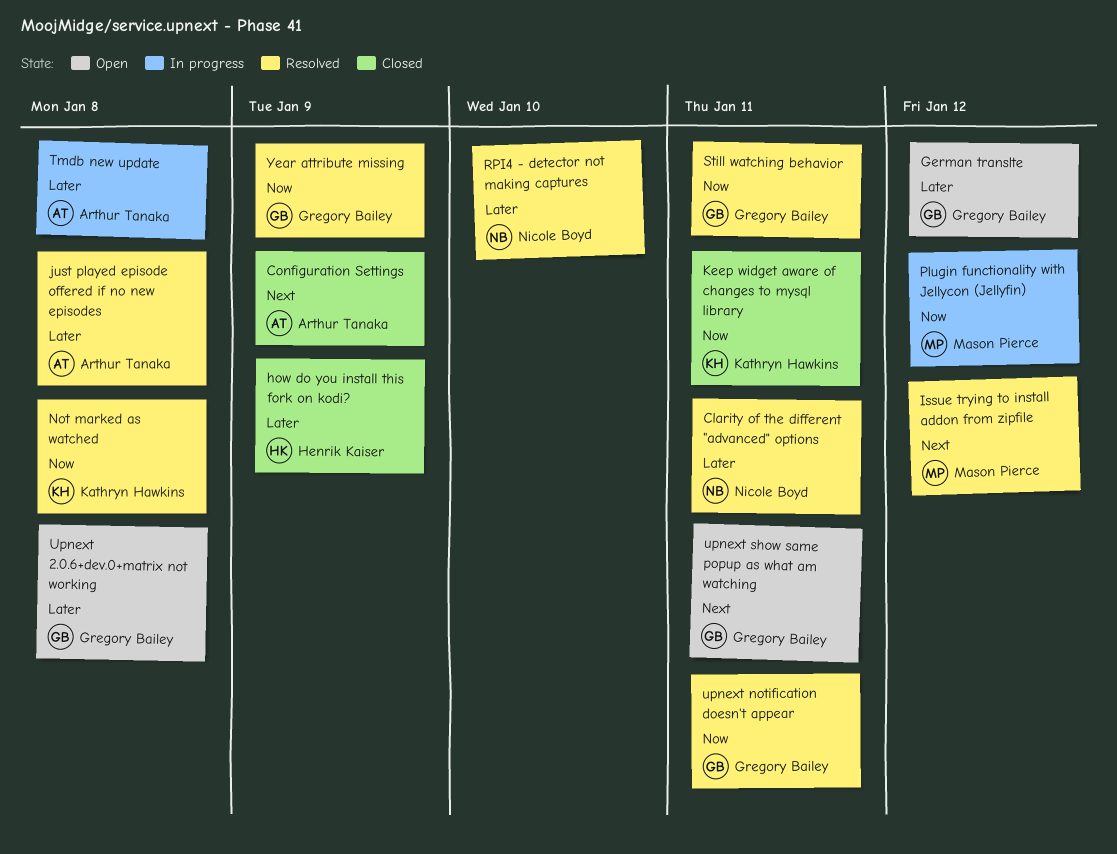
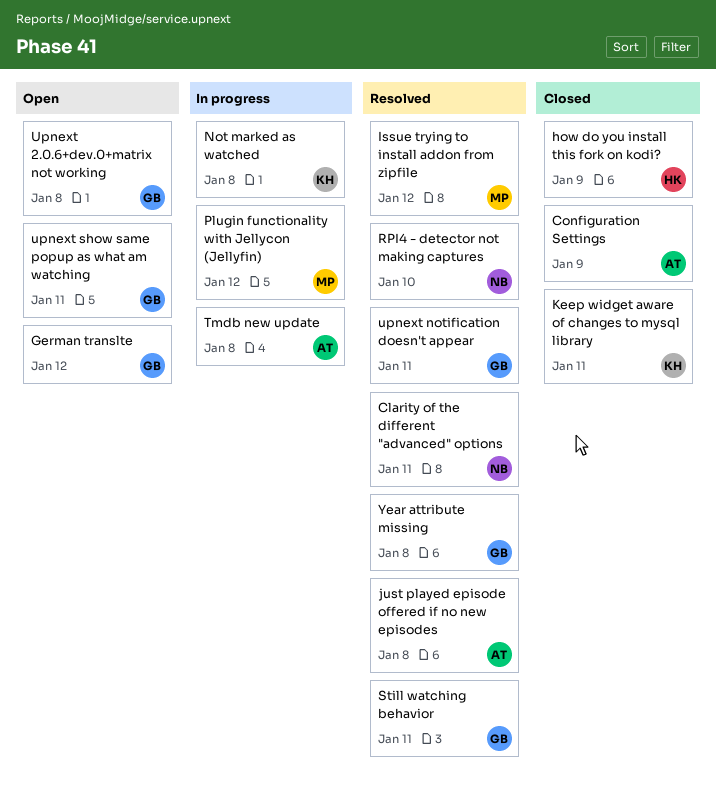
Not marked as watched, status: Resolved -> In progress
Year attribute missing, due: Jan 9 -> Jan 8

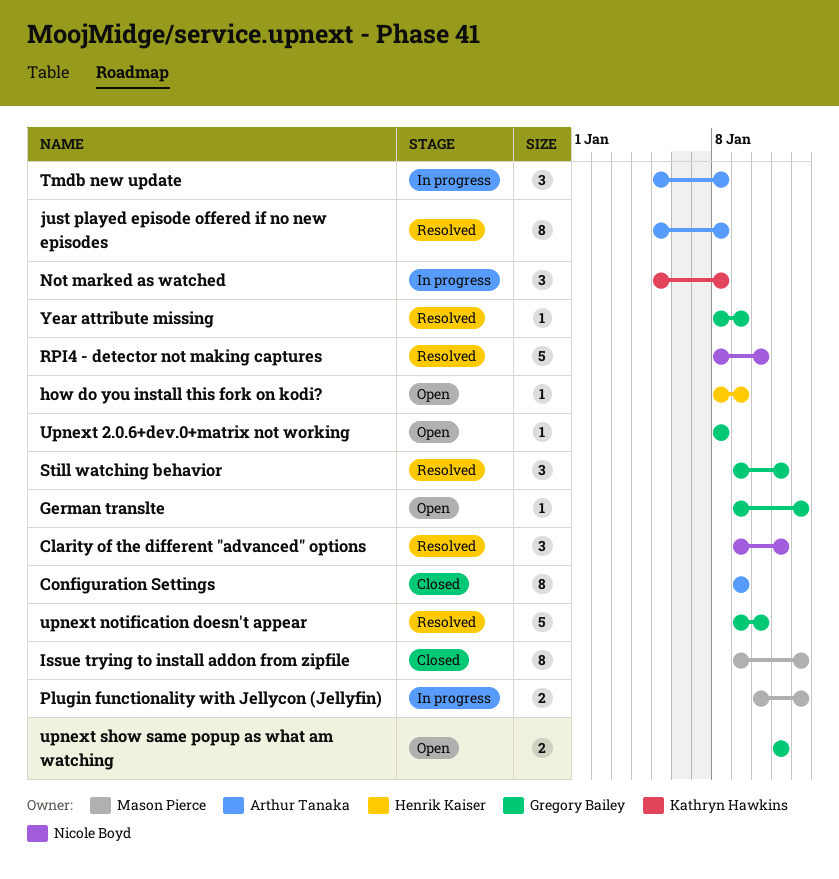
how do you install this fork on kodi?, status: Closed -> Open
Issue trying to install addon from zipfile, status: Resolved -> Closed
Keep widget aware of changes to mysql library: present -> none
upnext notification doesn't appear, due: Jan 11 -> Jan 10
Year attribute missing, due: Jan 8 -> Jan 9

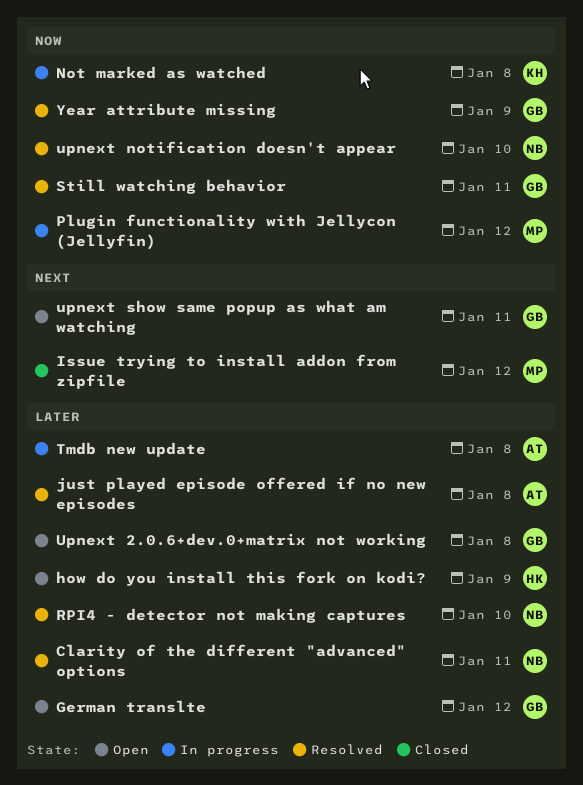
Configuration Settings: present -> none
upnext notification doesn't appear, owner: Gregory Bailey -> Nicole Boyd

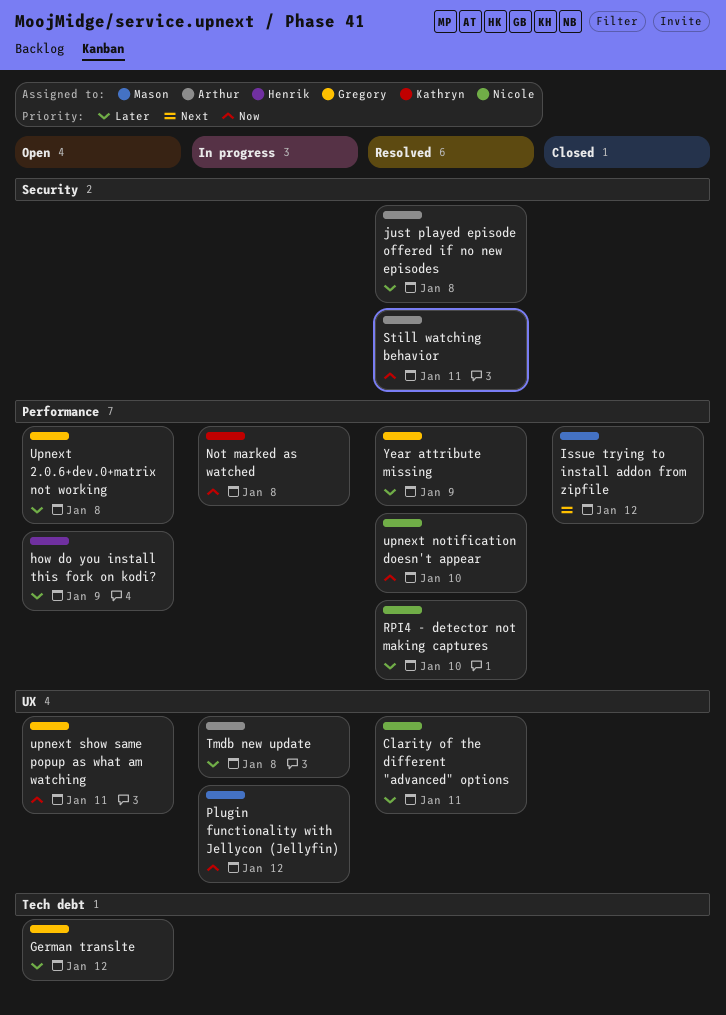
Still watching behavior, owner: Gregory -> Arthur
upnext show same popup as what am watching, priority: Next -> Now
Year attribute missing, priority: Now -> Later

